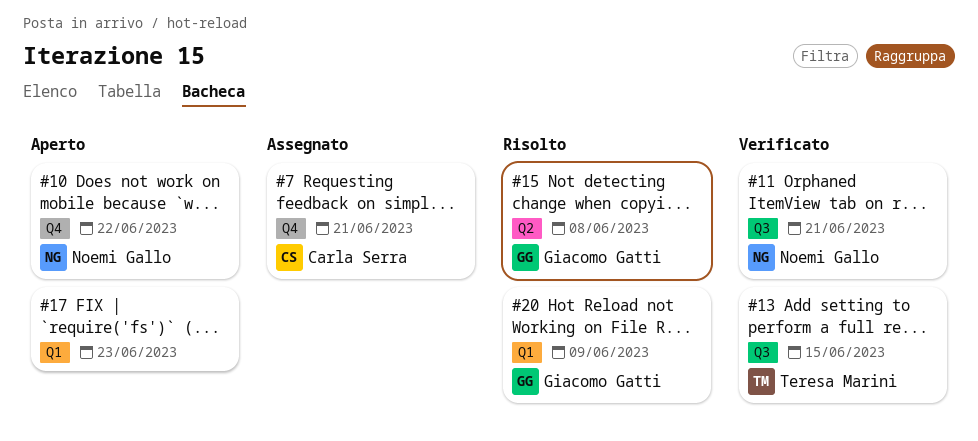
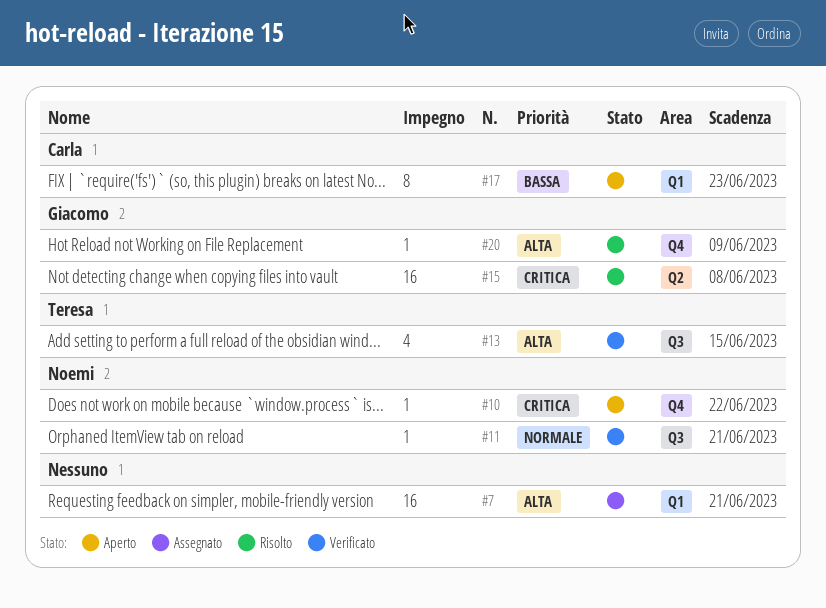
#7, owner: Carla Serra -> none
#7, label: Q4 -> Q1
#17, owner: none -> Carla Serra
#20, label: Q1 -> Q4

